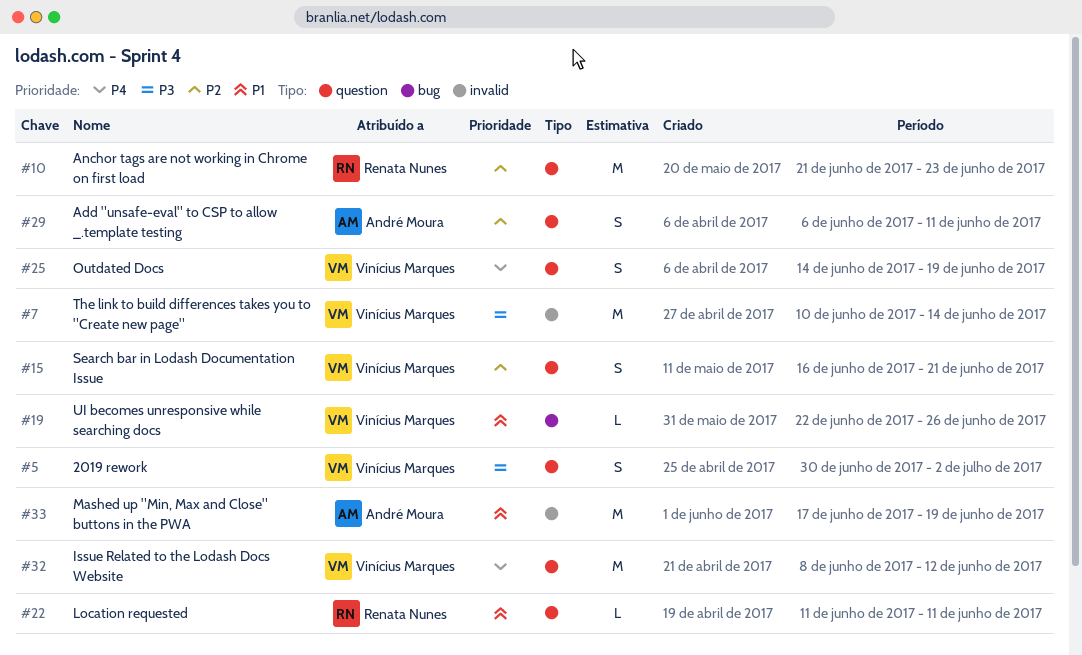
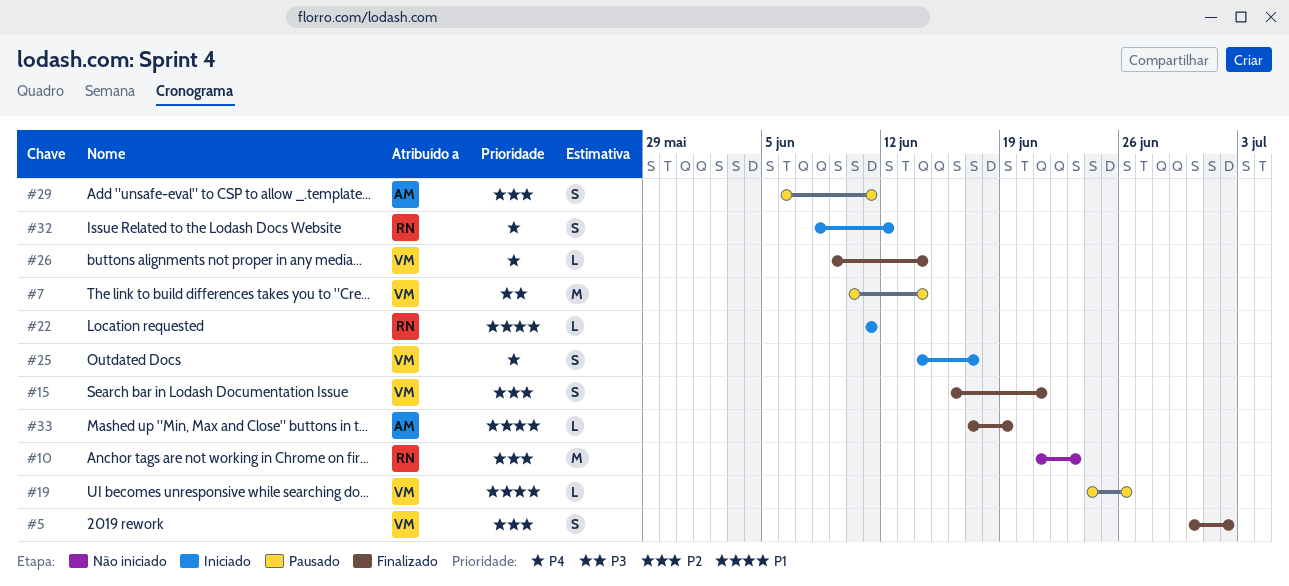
#5, priority: P3 -> P2
#19, start: Jun 22 -> Jun 24
#25, due: Jun 19 -> Jun 17
#26: none -> present
#32, owner: Vinícius Marques -> Renata Nunes
#32, estimate: M -> S
#33, estimate: M -> L

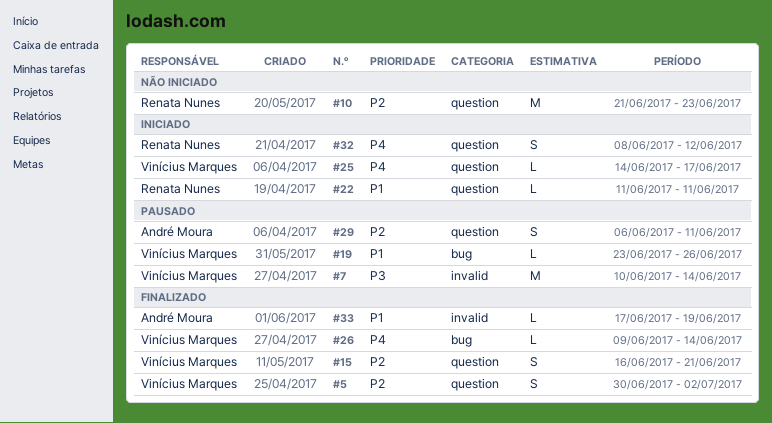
#19, start: Jun 24 -> Jun 23
#25, estimate: S -> L

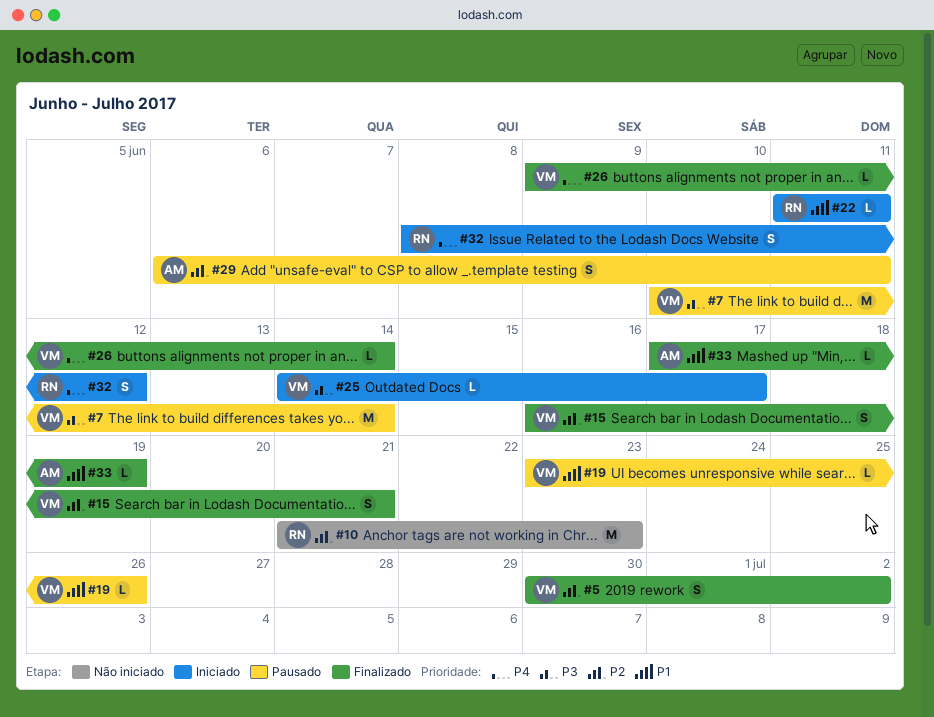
#25, priority: P4 -> P3

